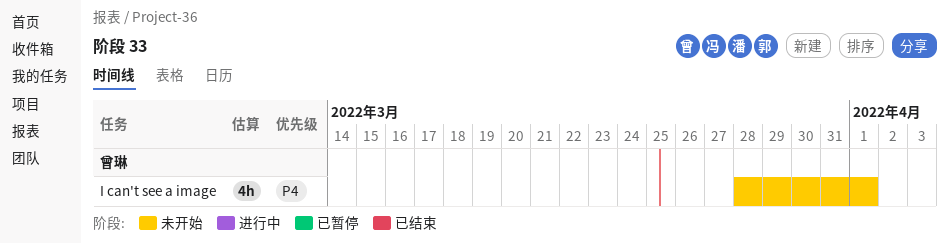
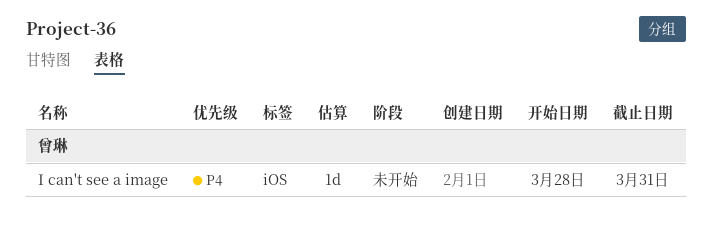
I can't see a image, estimate: 4h -> 1d
I can't see a image, due: Apr 1 -> Mar 31

